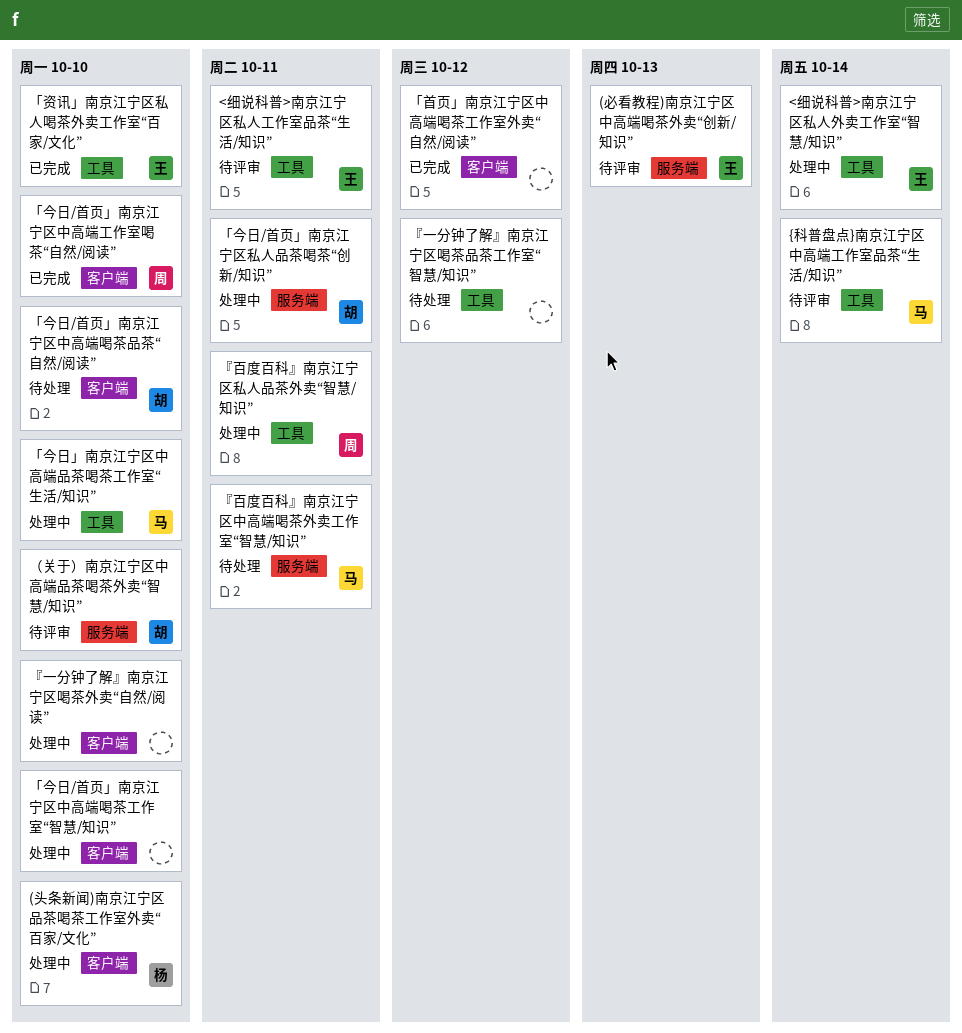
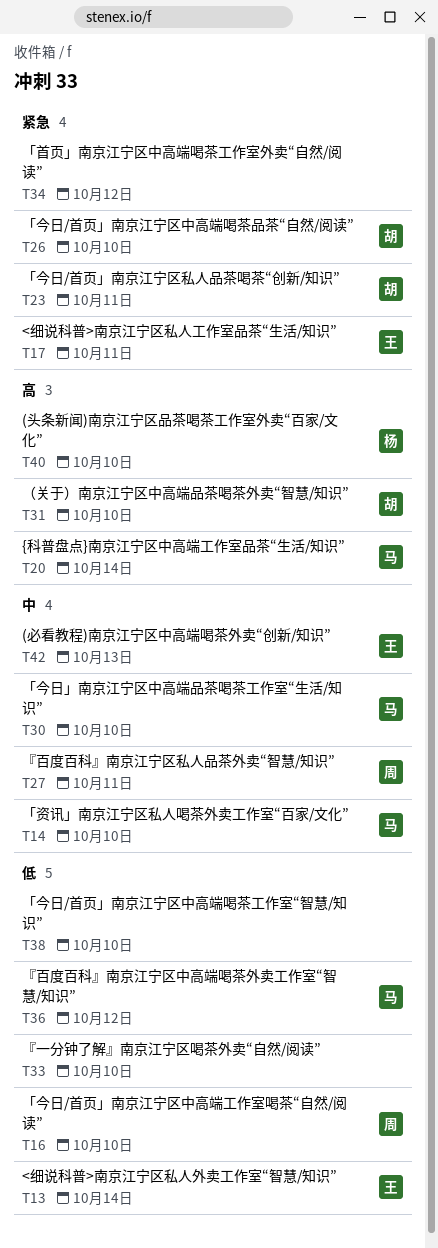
「资讯」南京江宁区私人喝茶外卖工作室“百家/文化”, owner: 王 -> 马
『一分钟了解』南京江宁区喝茶品茶工作室“智慧/知识”: present -> none
『百度百科』南京江宁区中高端喝茶外卖工作室“智慧/知识”, due: Oct 11 -> Oct 12

